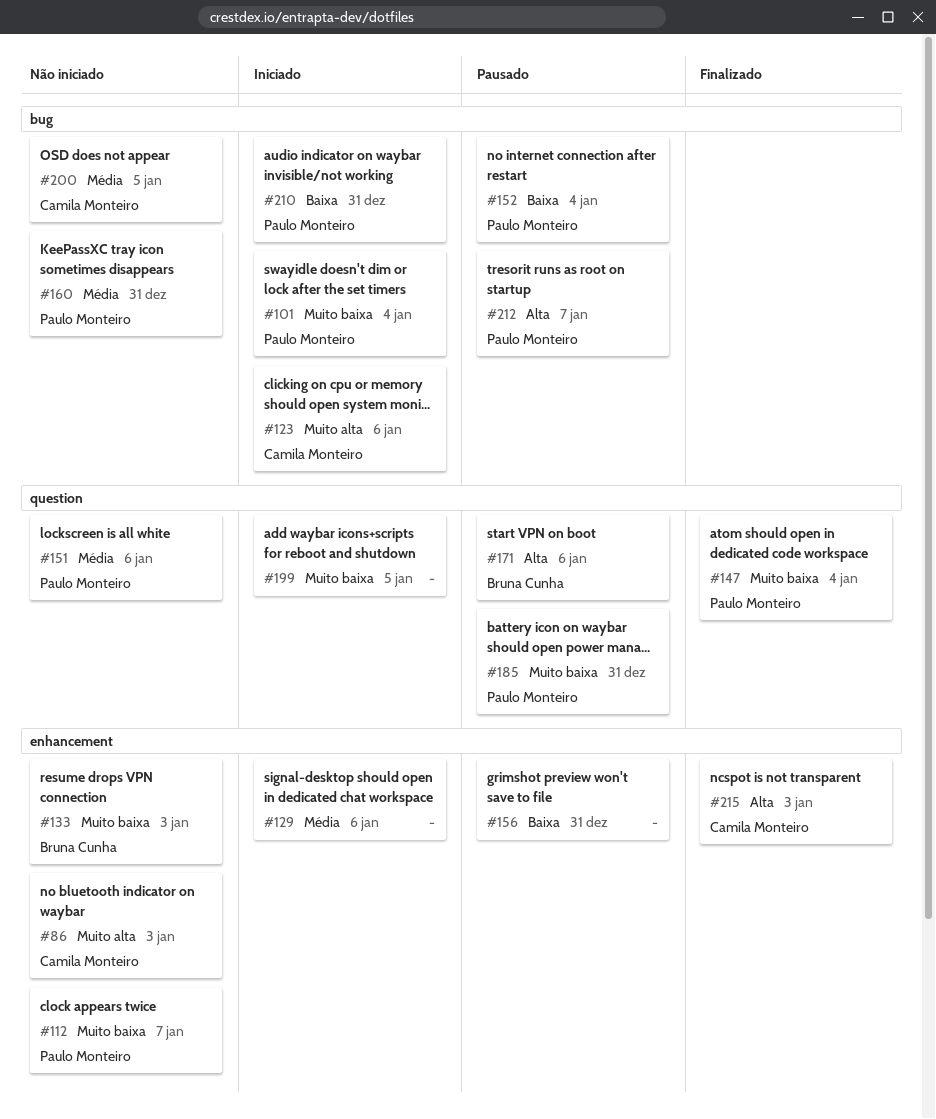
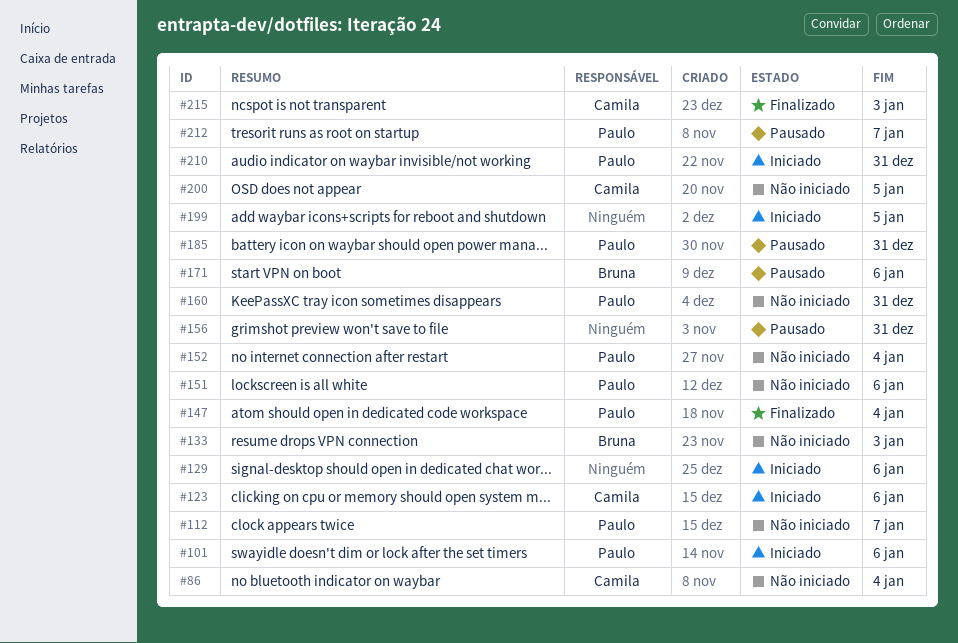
#86, due: Jan 3 -> Jan 4
#101, due: Jan 4 -> Jan 6
#152, status: Pausado -> Não iniciado

